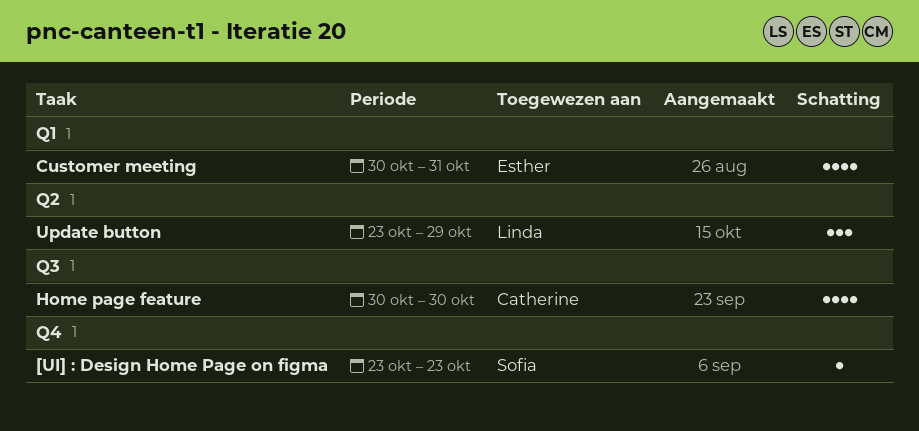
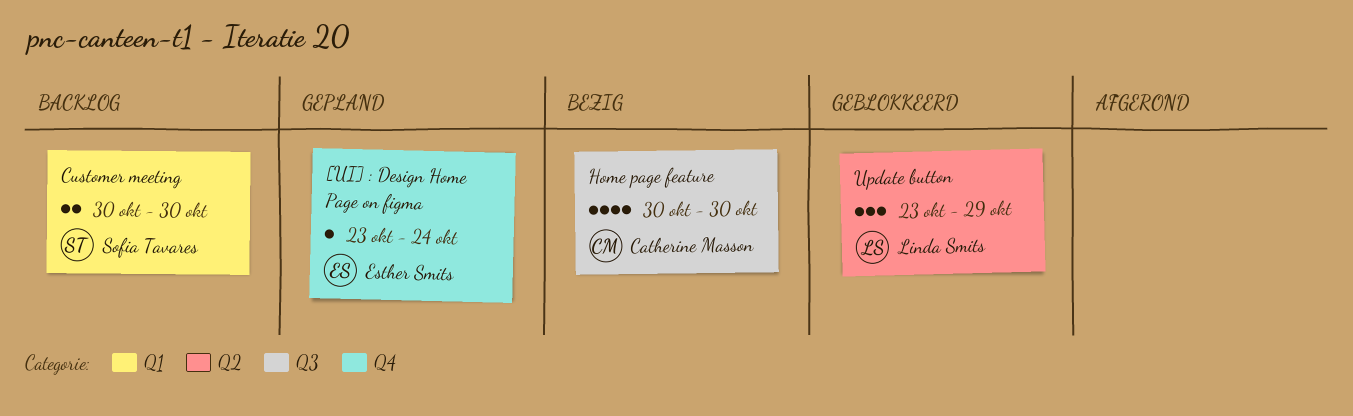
[UI] : Design Home Page on figma, owner: Sofia Tavares -> Esther Smits
[UI] : Design Home Page on figma, due: Oct 23 -> Oct 24
Customer meeting, owner: Esther Smits -> Sofia Tavares
Customer meeting, estimate: 4 -> 2
Customer meeting, due: Oct 31 -> Oct 30

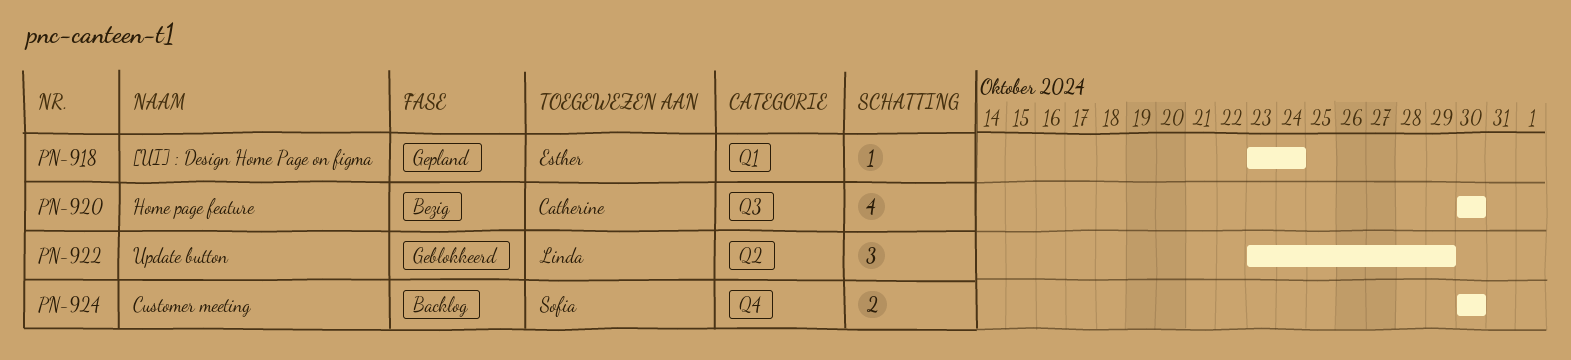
[UI] : Design Home Page on figma, label: Q4 -> Q1
Customer meeting, label: Q1 -> Q4

